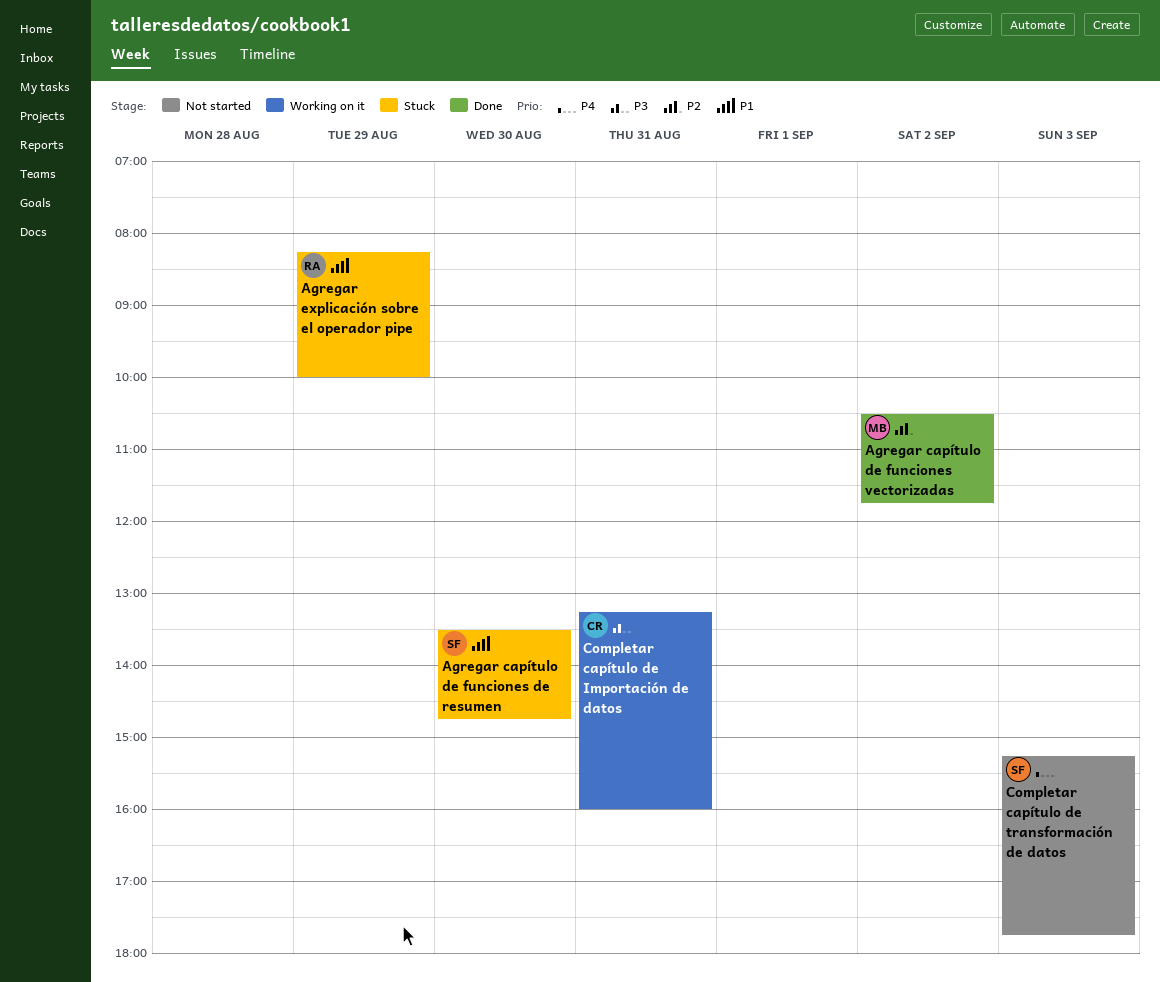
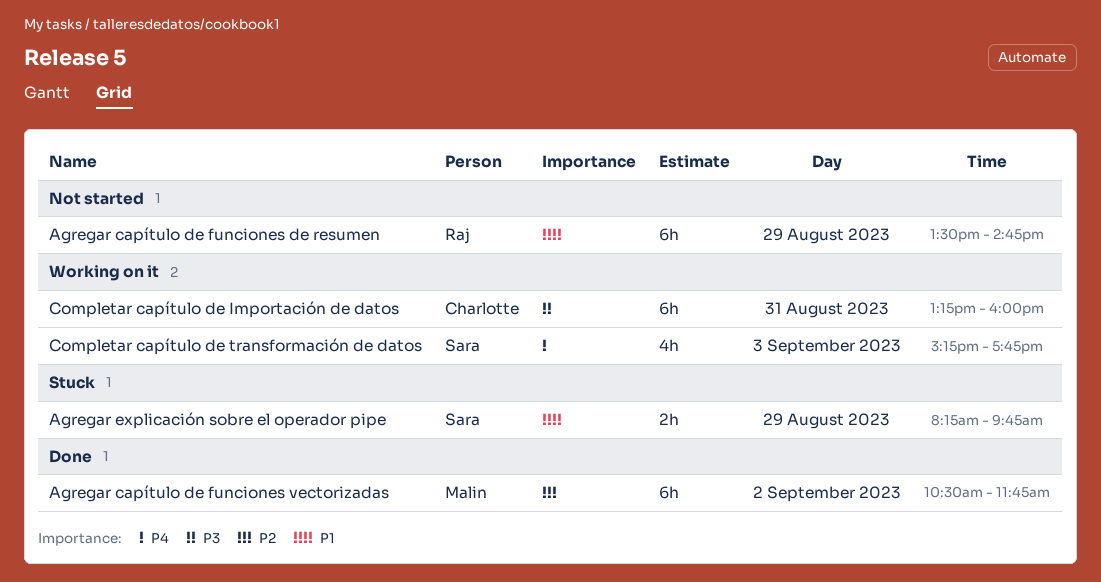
Agregar capítulo de funciones de resumen, status: Stuck -> Not started
Agregar capítulo de funciones de resumen, owner: Sara -> Raj
Agregar capítulo de funciones de resumen, day: Aug 30 -> Aug 29
Agregar explicación sobre el operador pipe, owner: Raj -> Sara
Agregar explicación sobre el operador pipe, ends: 10:00 -> 09:45
Completar capítulo de transformación de datos, status: Not started -> Working on it

